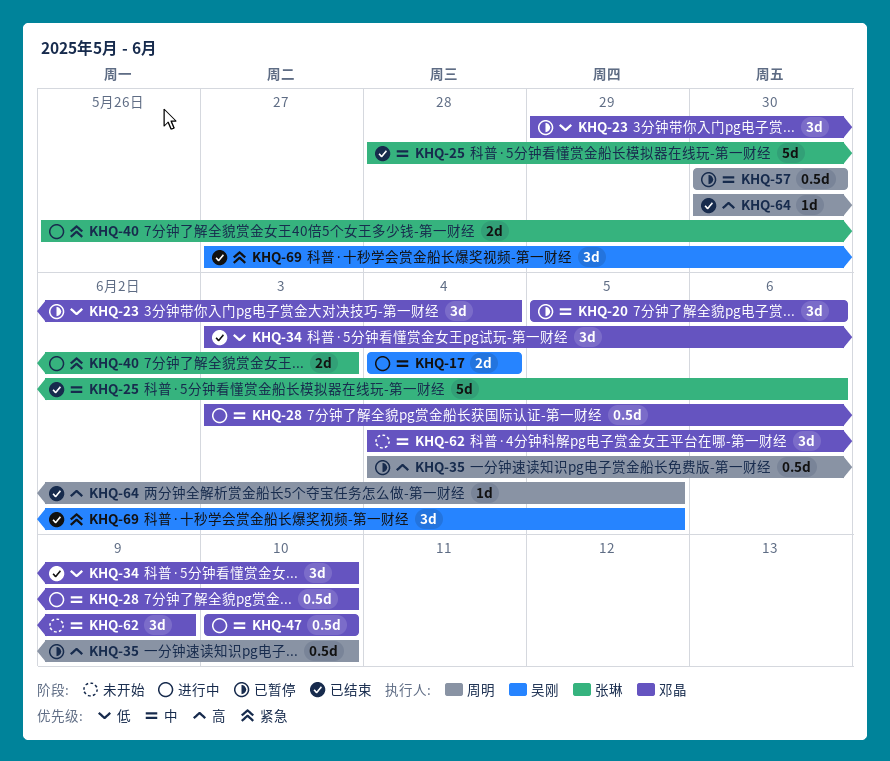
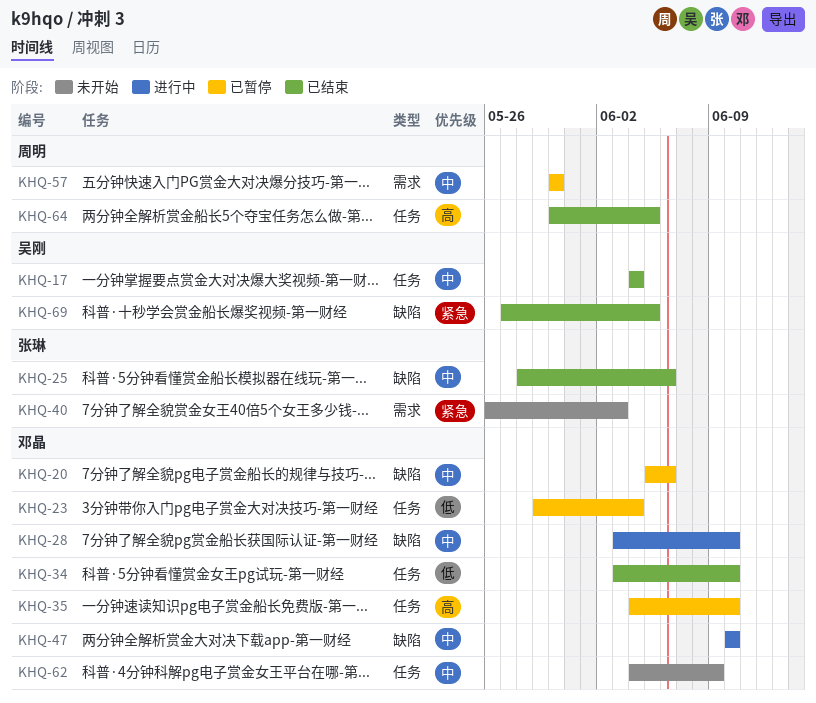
KHQ-17, status: 进行中 -> 已结束
KHQ-35, owner: 周明 -> 邓晶
KHQ-40, status: 进行中 -> 未开始

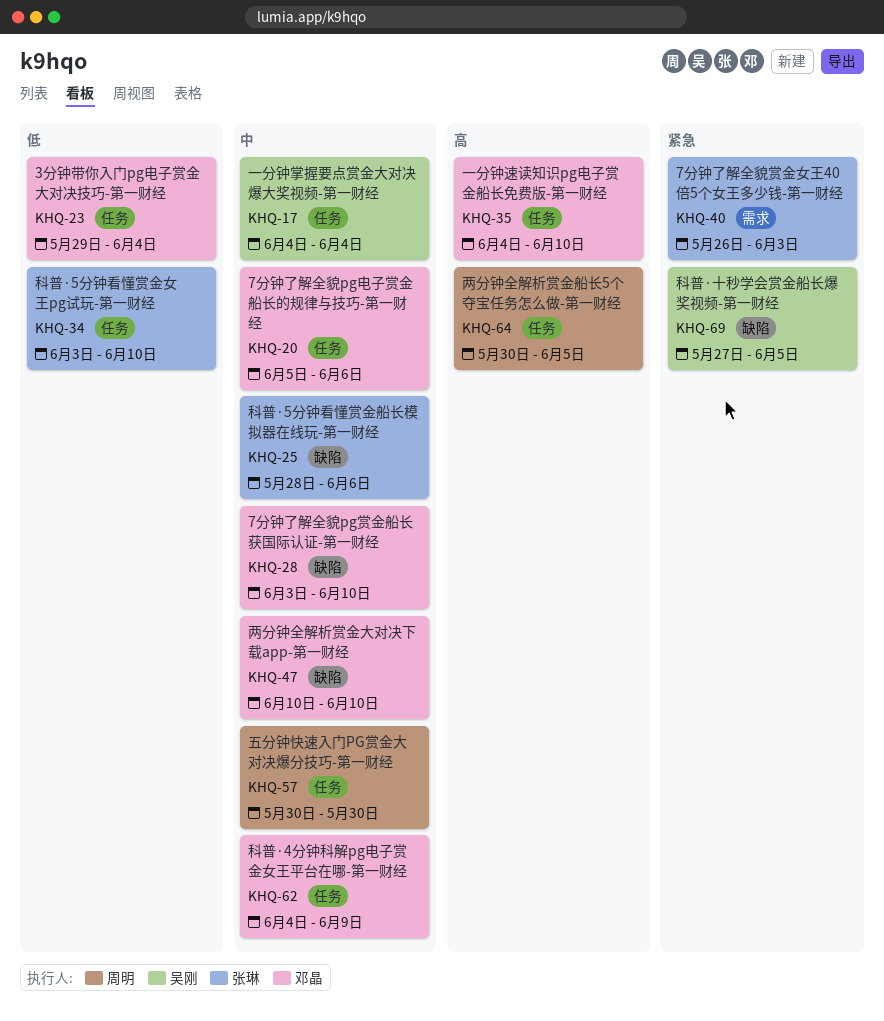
KHQ-20, label: 缺陷 -> 任务
KHQ-34, owner: 邓晶 -> 张琳
KHQ-57, label: 需求 -> 任务

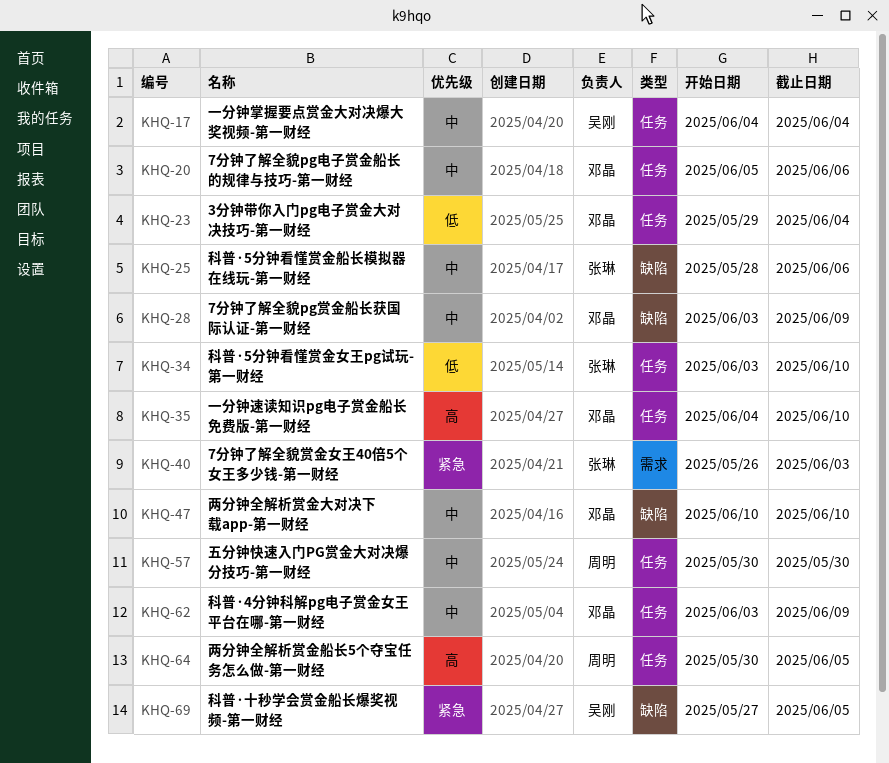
KHQ-28, due: Jun 10 -> Jun 9
KHQ-62, start: Jun 4 -> Jun 3

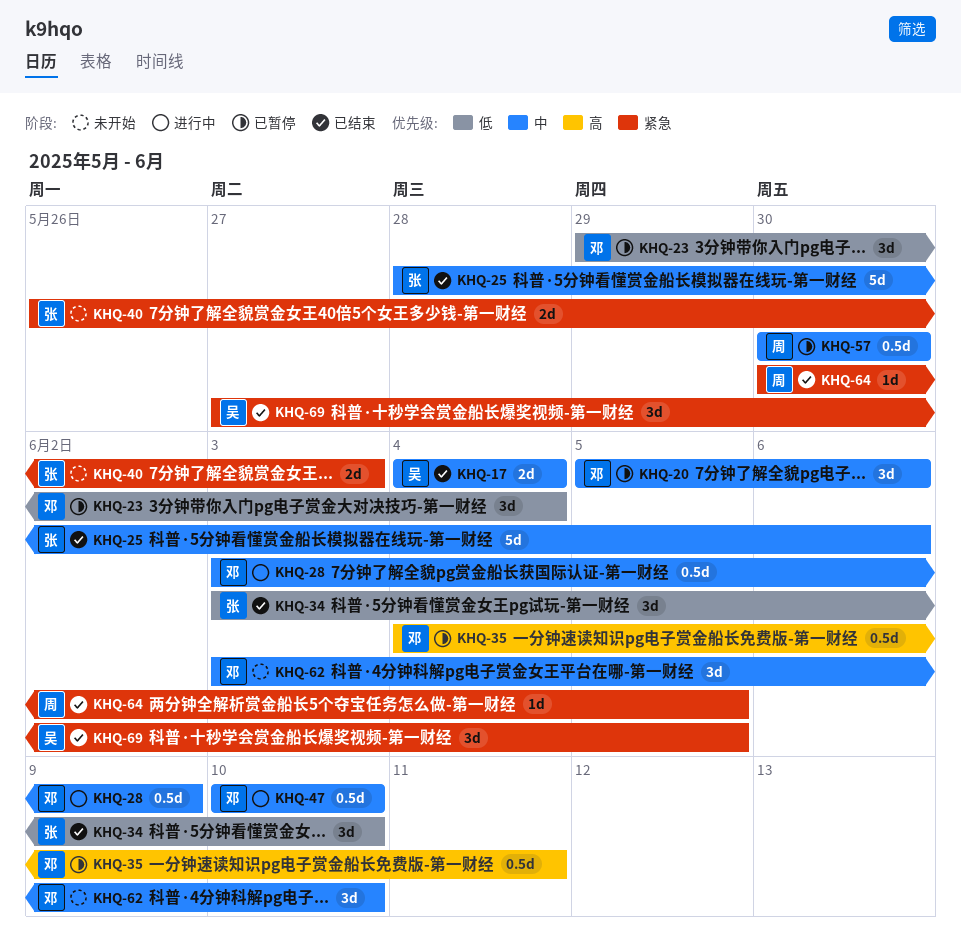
KHQ-35, due: Jun 10 -> Jun 11
KHQ-62, due: Jun 9 -> Jun 10
KHQ-64, priority: 高 -> 紧急

